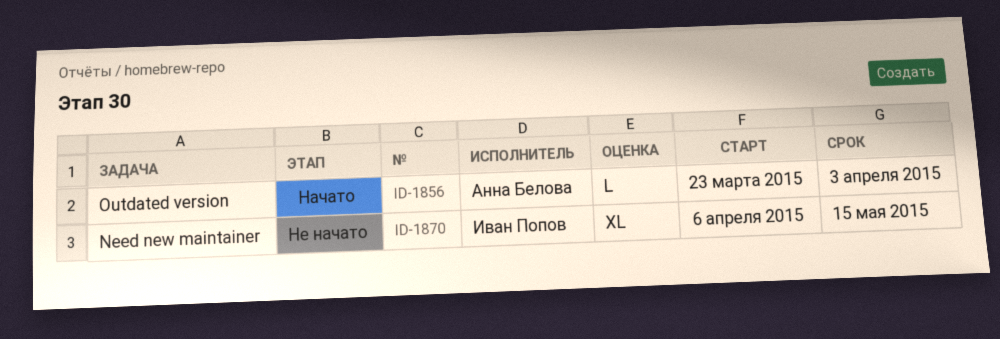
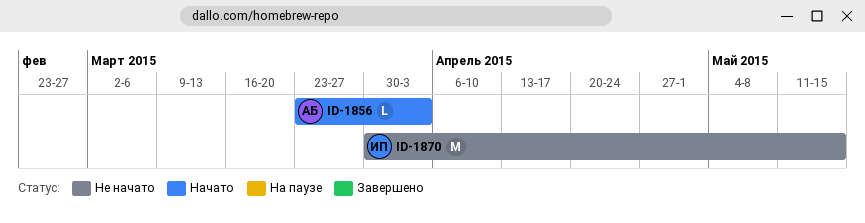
ID-1870, estimate: XL -> M
ID-1870, start: Apr 6 -> Mar 30

